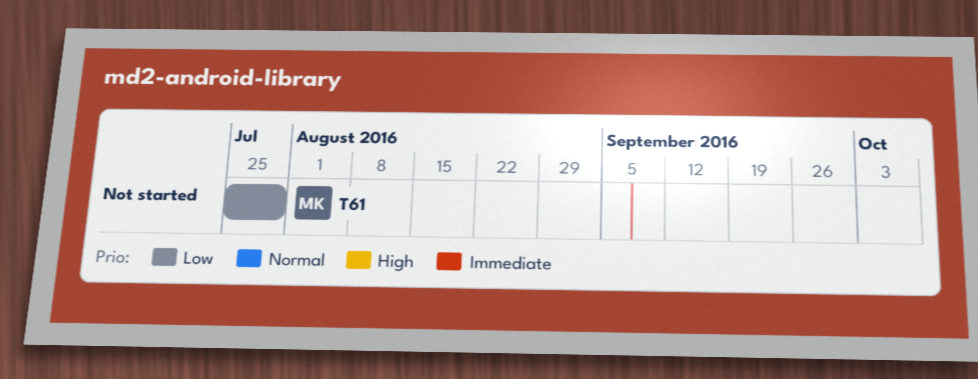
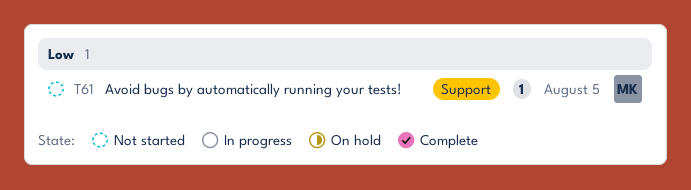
T61, due: Jul 29 -> Aug 5

